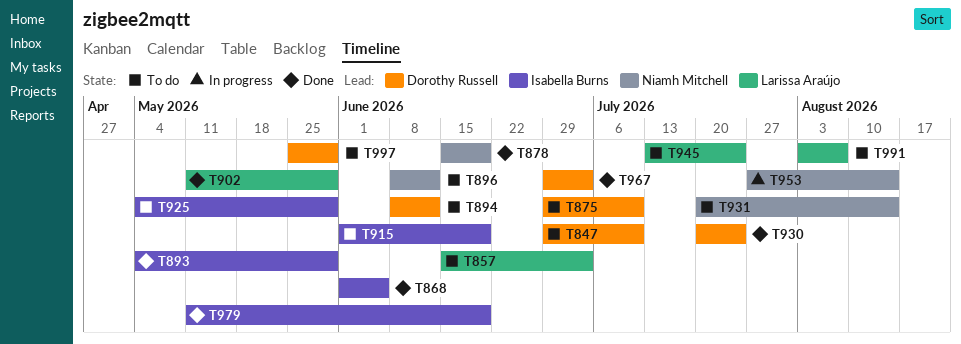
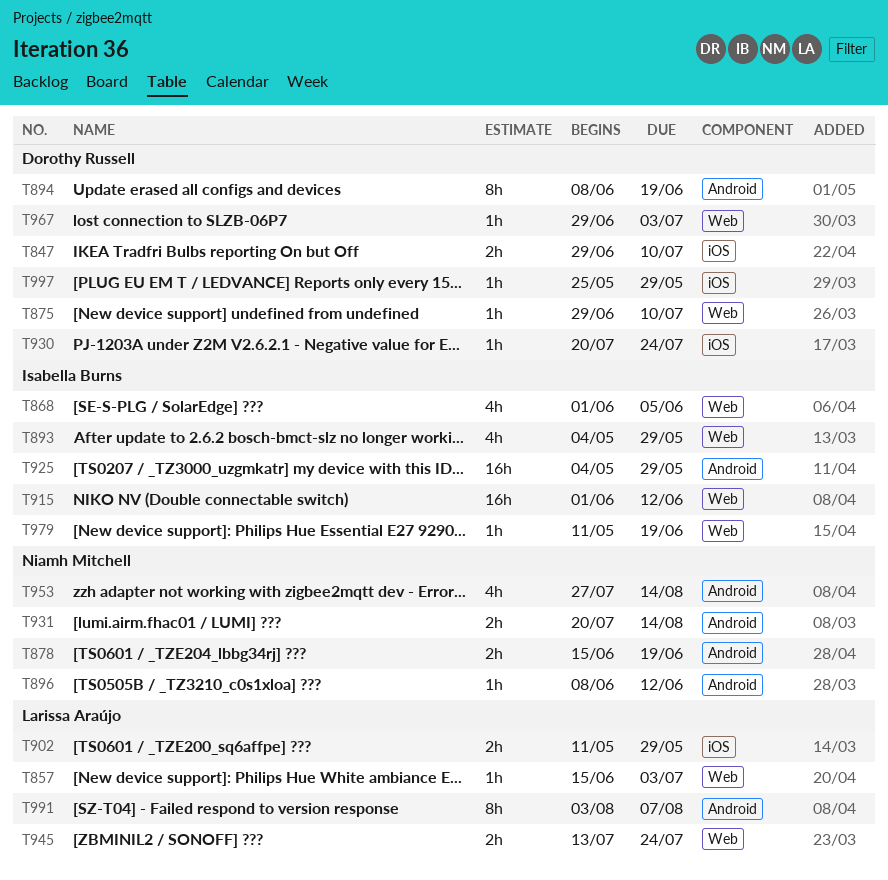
T894, due: Jun 12 -> Jun 19
T915, due: Jun 19 -> Jun 12

